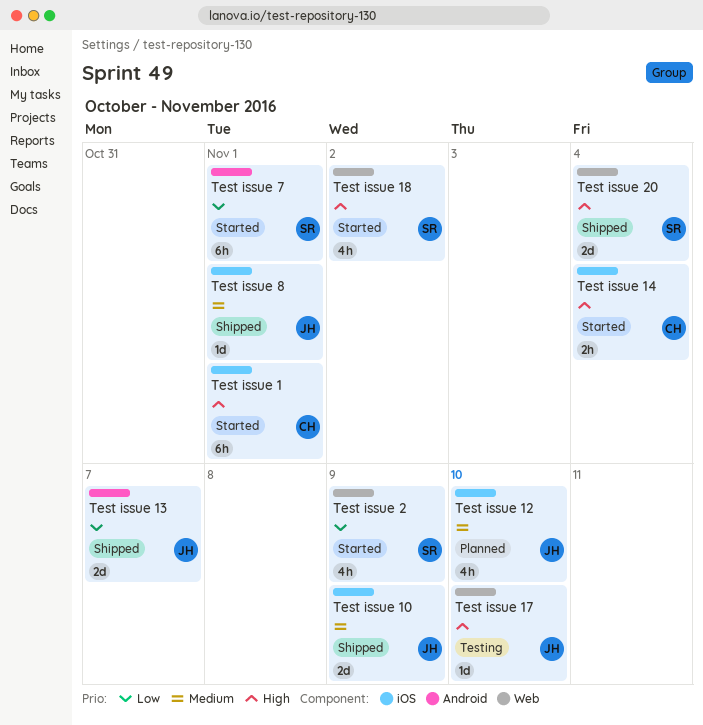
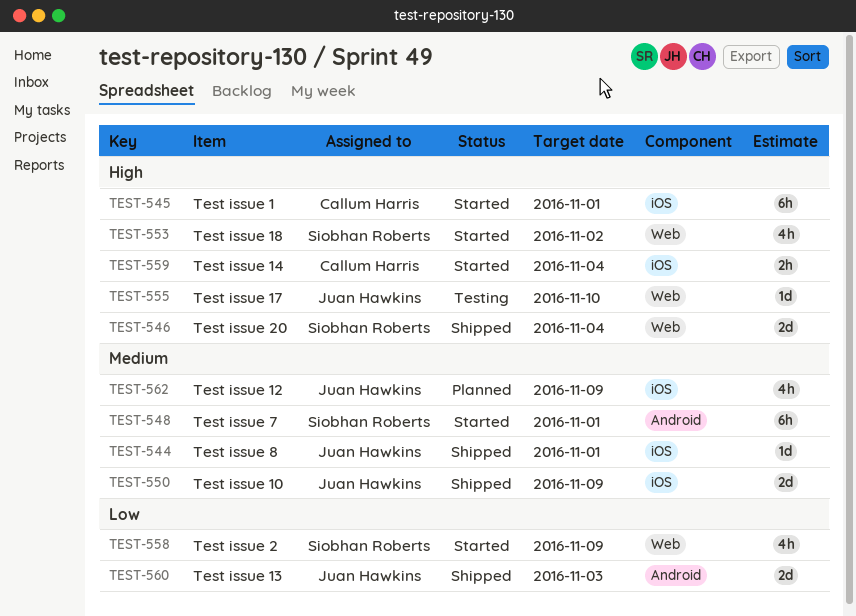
Test issue 12, due: Nov 10 -> Nov 9
Test issue 13, due: Nov 7 -> Nov 3
Test issue 7, priority: Low -> Medium

